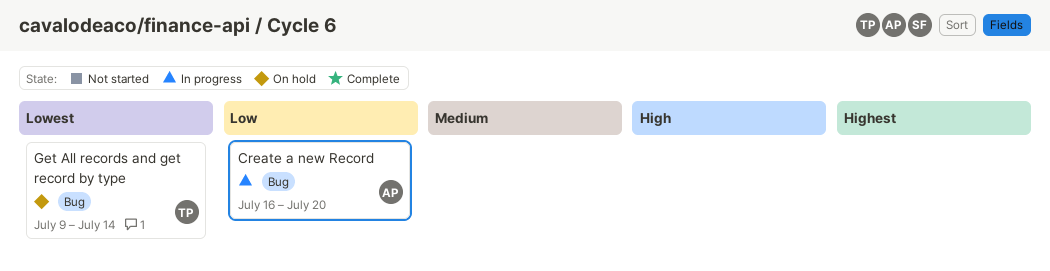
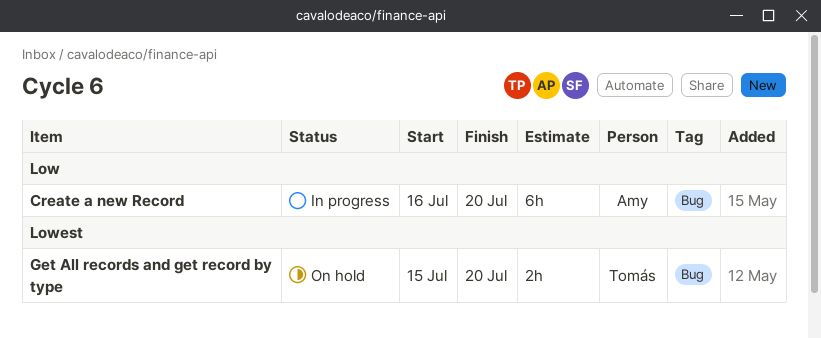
Get All records and get record by type, start: Jul 9 -> Jul 15
Get All records and get record by type, due: Jul 14 -> Jul 20

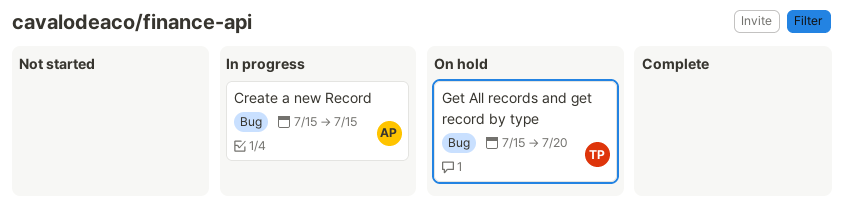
Create a new Record, start: Jul 16 -> Jul 15
Create a new Record, due: Jul 20 -> Jul 15

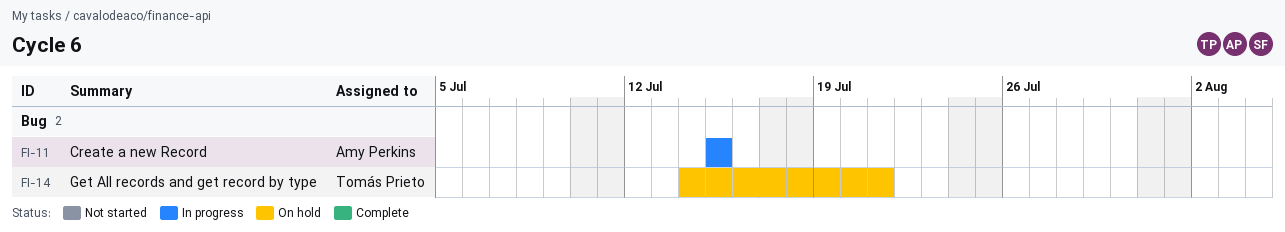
Get All records and get record by type, start: Jul 15 -> Jul 14
Get All records and get record by type, due: Jul 20 -> Jul 21

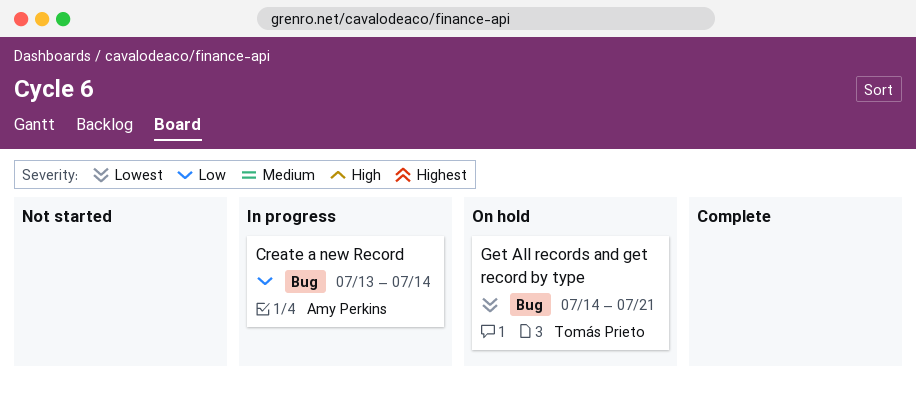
Create a new Record, start: Jul 15 -> Jul 13
Create a new Record, due: Jul 15 -> Jul 14

